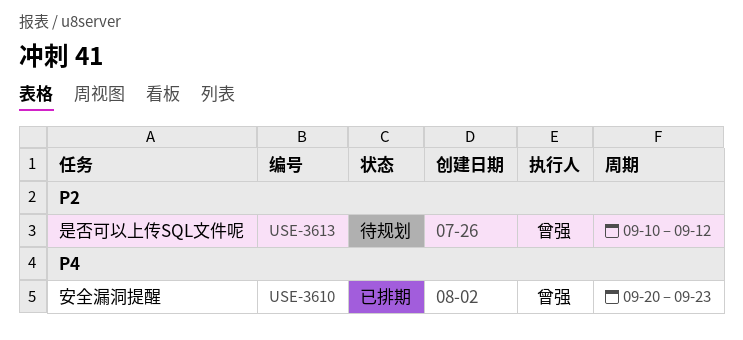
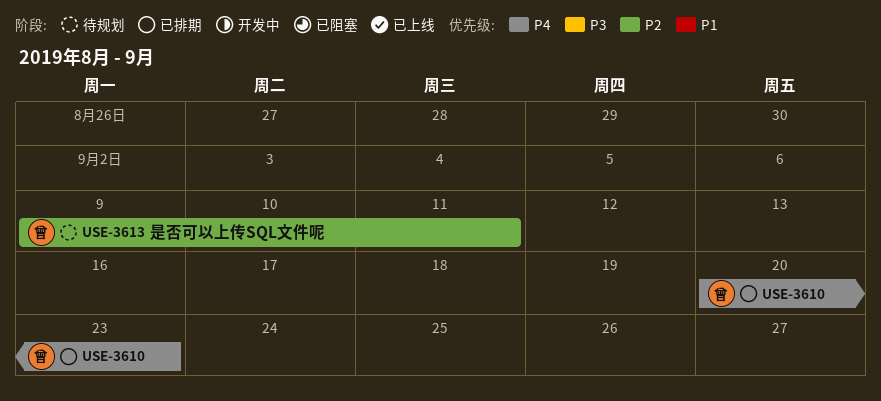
USE-3613, start: Sep 10 -> Sep 9
USE-3613, due: Sep 12 -> Sep 11

